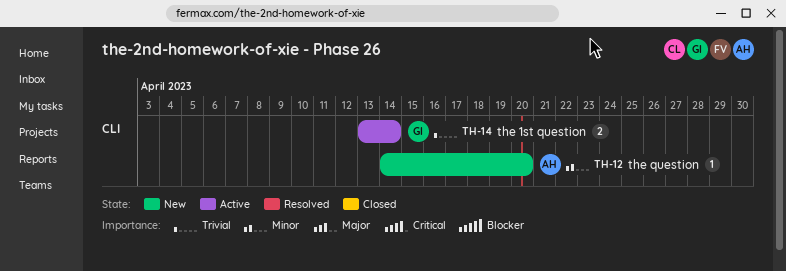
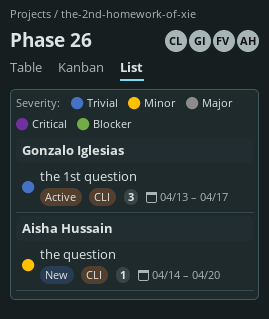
the 1st question, estimate: 2 -> 3
the 1st question, due: Apr 14 -> Apr 17

